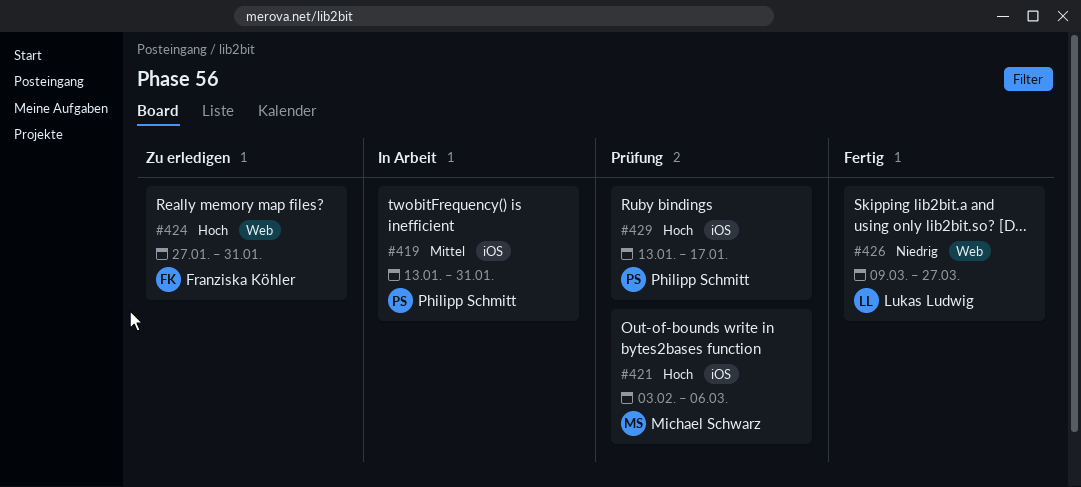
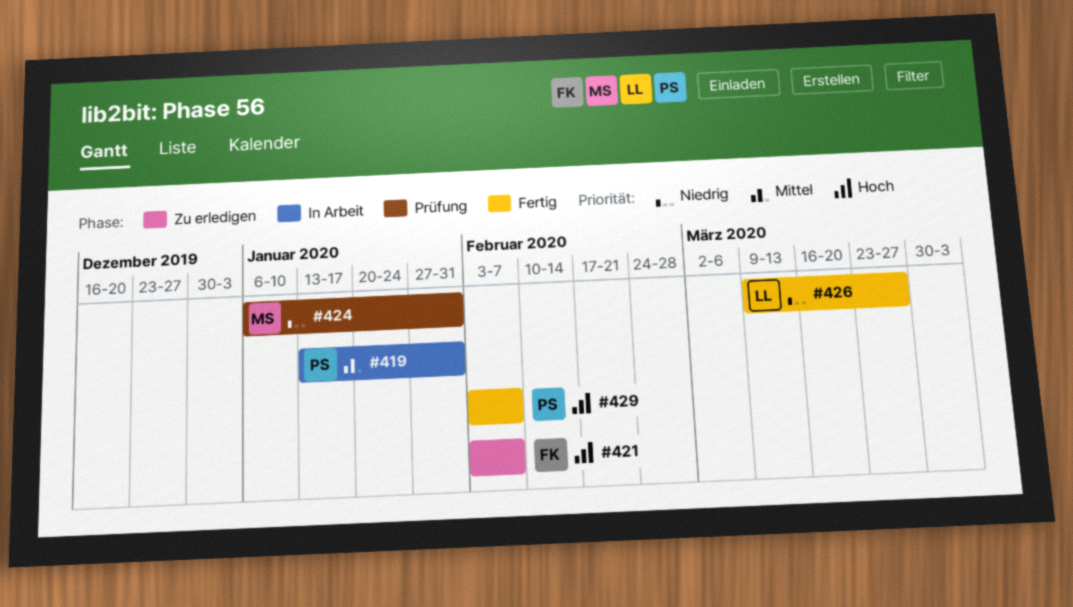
#421, status: Prüfung -> Zu erledigen
#421, owner: Michael Schwarz -> Franziska Köhler
#421, due: Mar 6 -> Feb 7
#424, status: Zu erledigen -> Prüfung
#424, owner: Franziska Köhler -> Michael Schwarz
#424, priority: Hoch -> Niedrig
#424, start: Jan 27 -> Jan 6
#429, status: Prüfung -> Fertig
#429, start: Jan 13 -> Feb 3
#429, due: Jan 17 -> Feb 7

